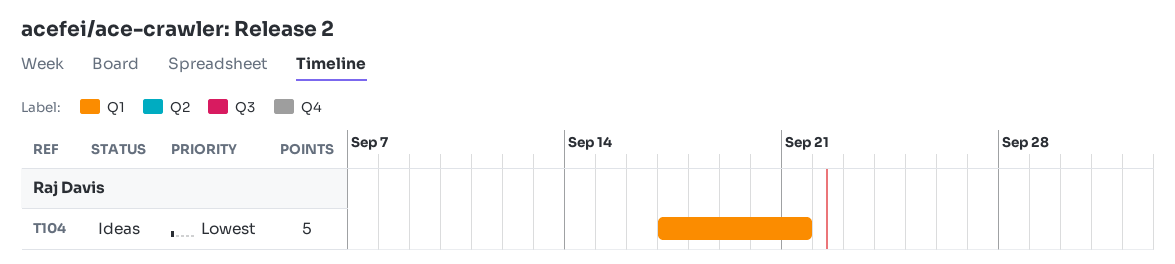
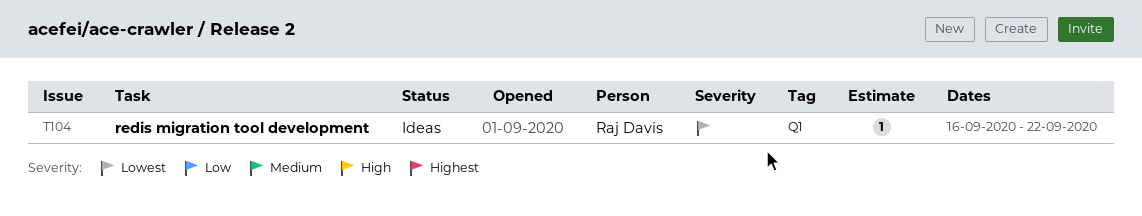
T104, estimate: 5 -> 1
T104, start: Sep 17 -> Sep 16
T104, due: Sep 21 -> Sep 22

